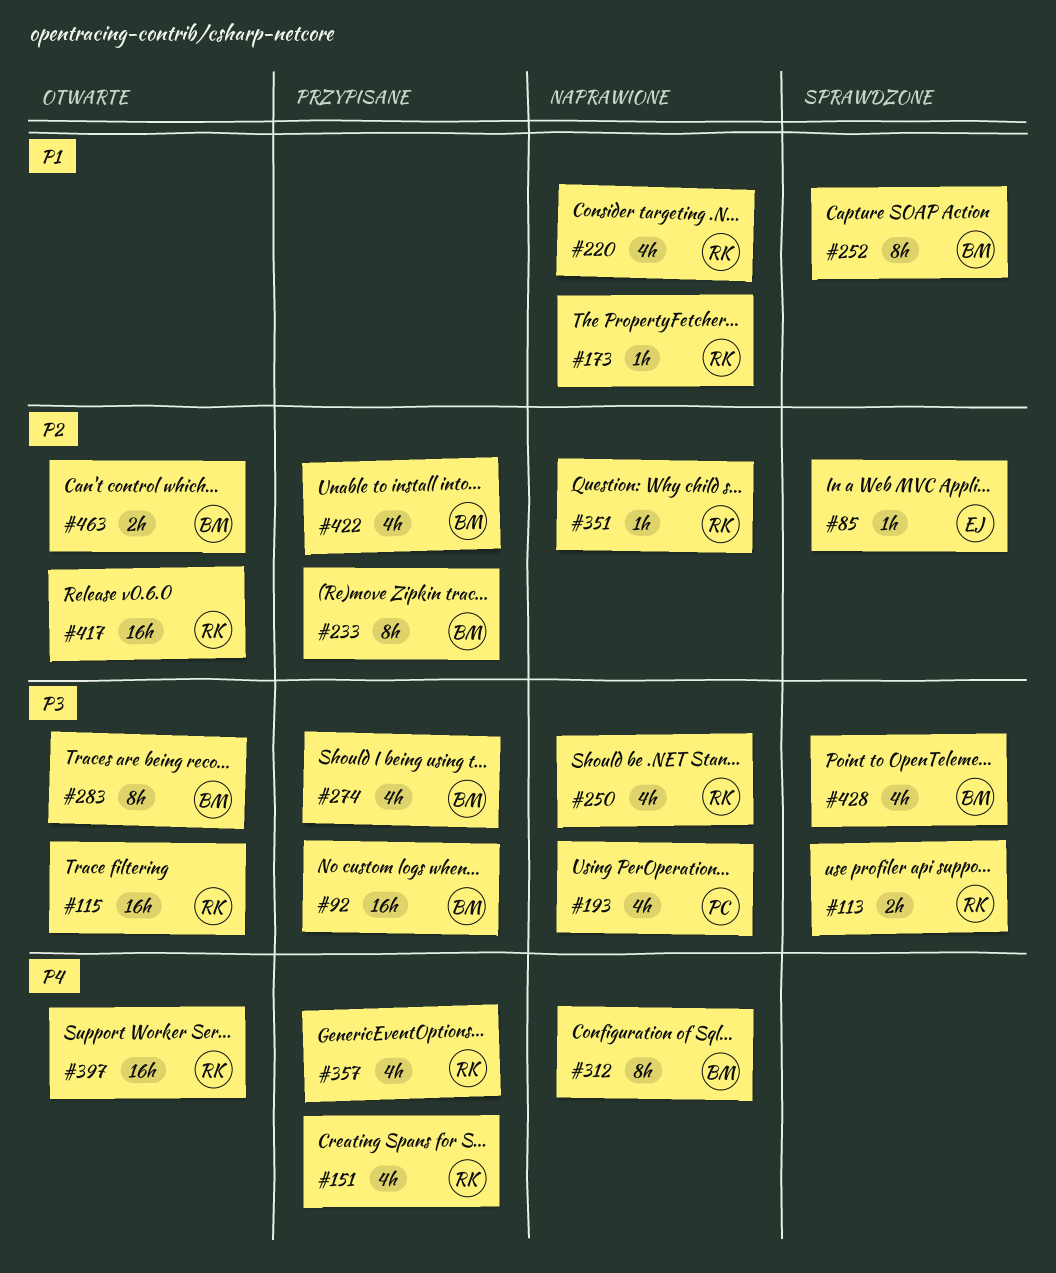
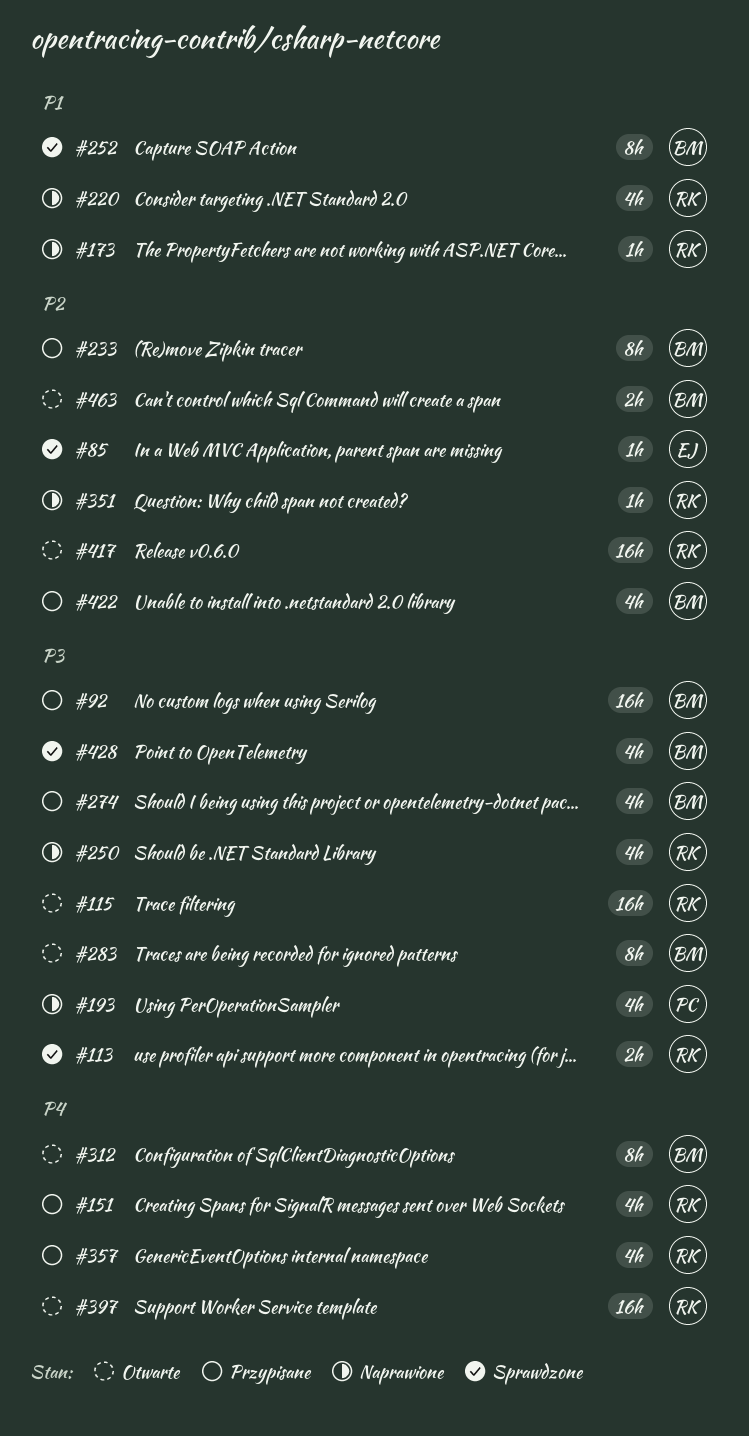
#312, status: Naprawione -> Otwarte

